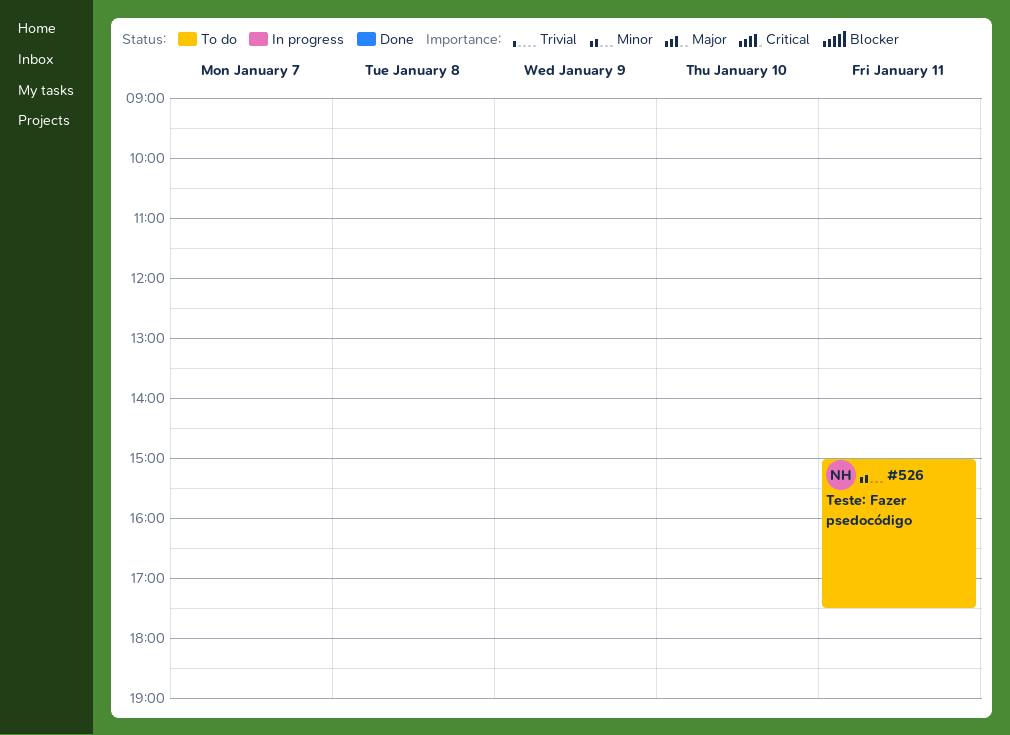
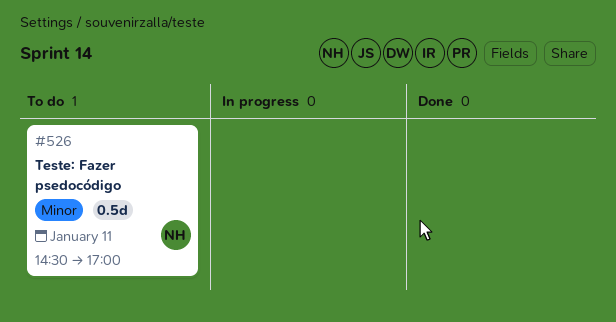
#526, begins: 15:00 -> 14:30
#526, ends: 17:30 -> 17:00

